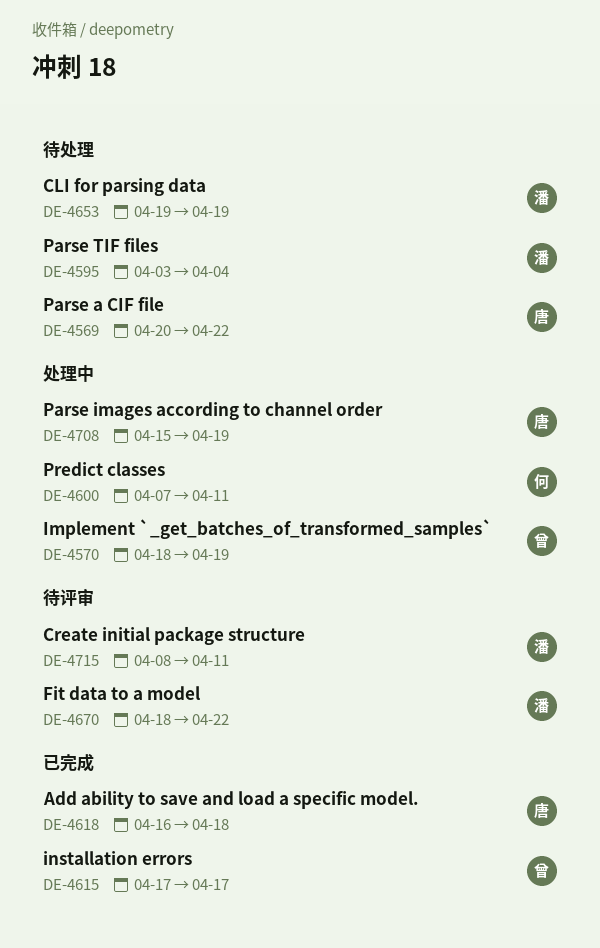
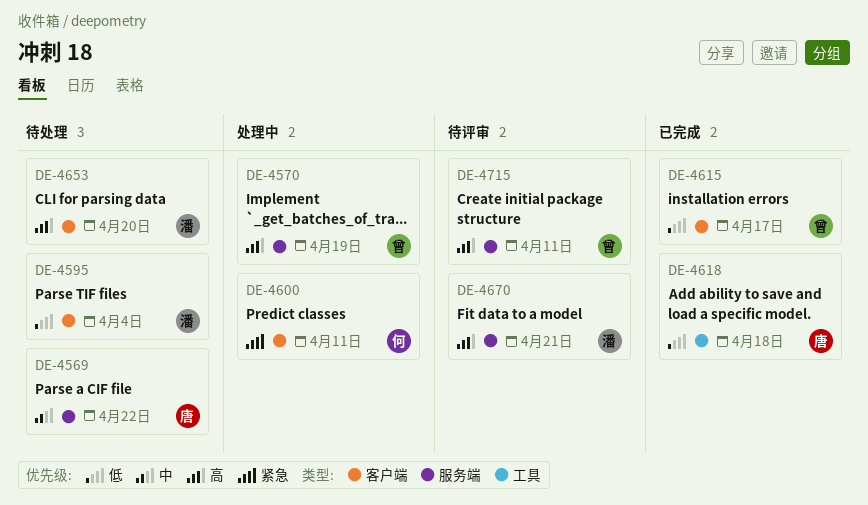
DE-4653, due: Apr 19 -> Apr 20
DE-4670, due: Apr 22 -> Apr 21
DE-4708: present -> none
DE-4715, owner: 潘 -> 曾

